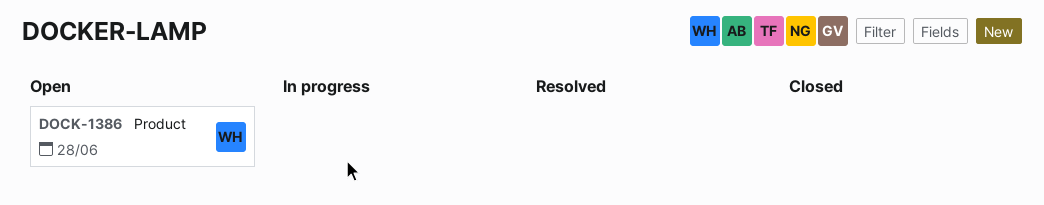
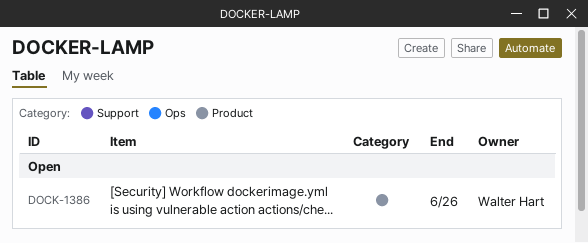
DOCK-1386, due: Jun 28 -> Jun 26

